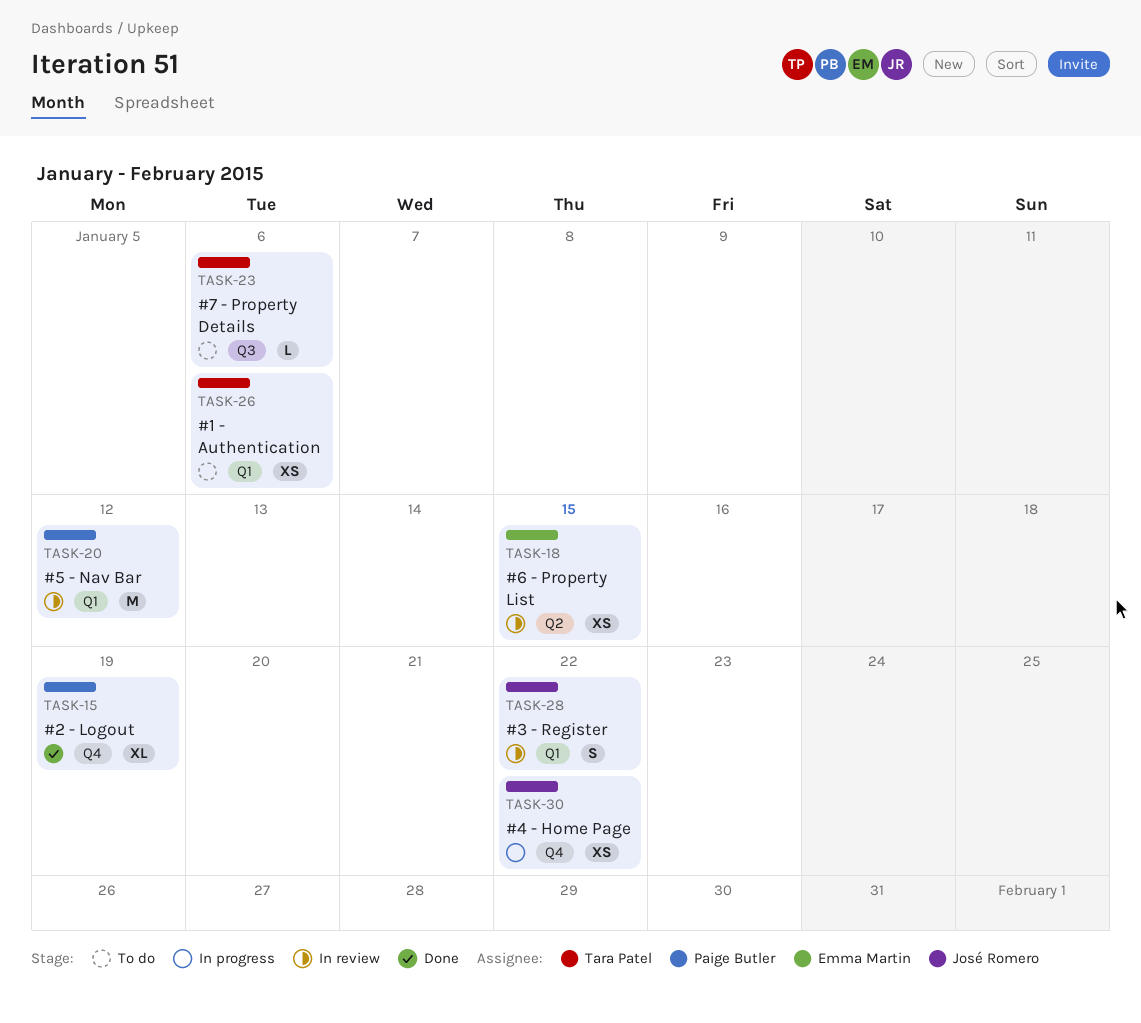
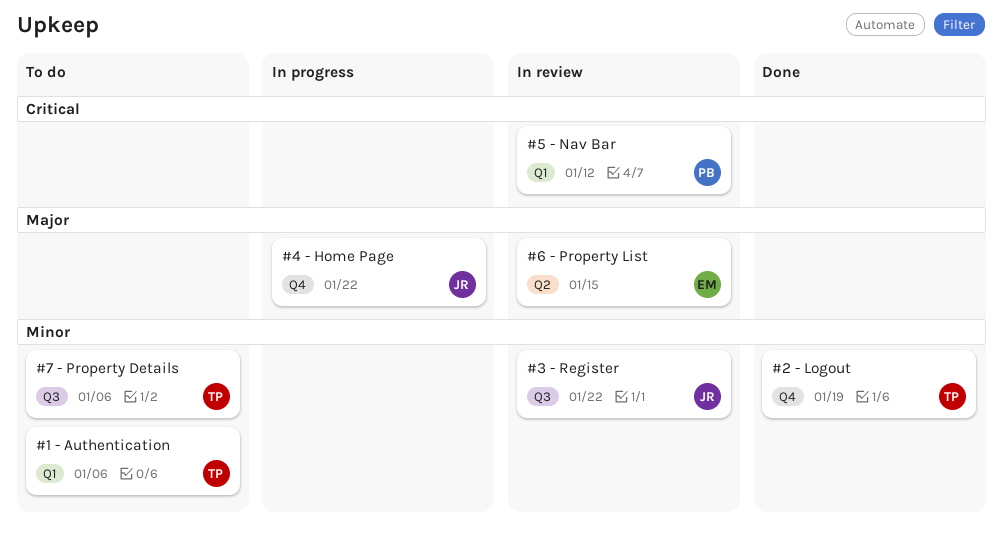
#2 - Logout, owner: Paige Butler -> Tara Patel
#3 - Register, label: Q1 -> Q3

